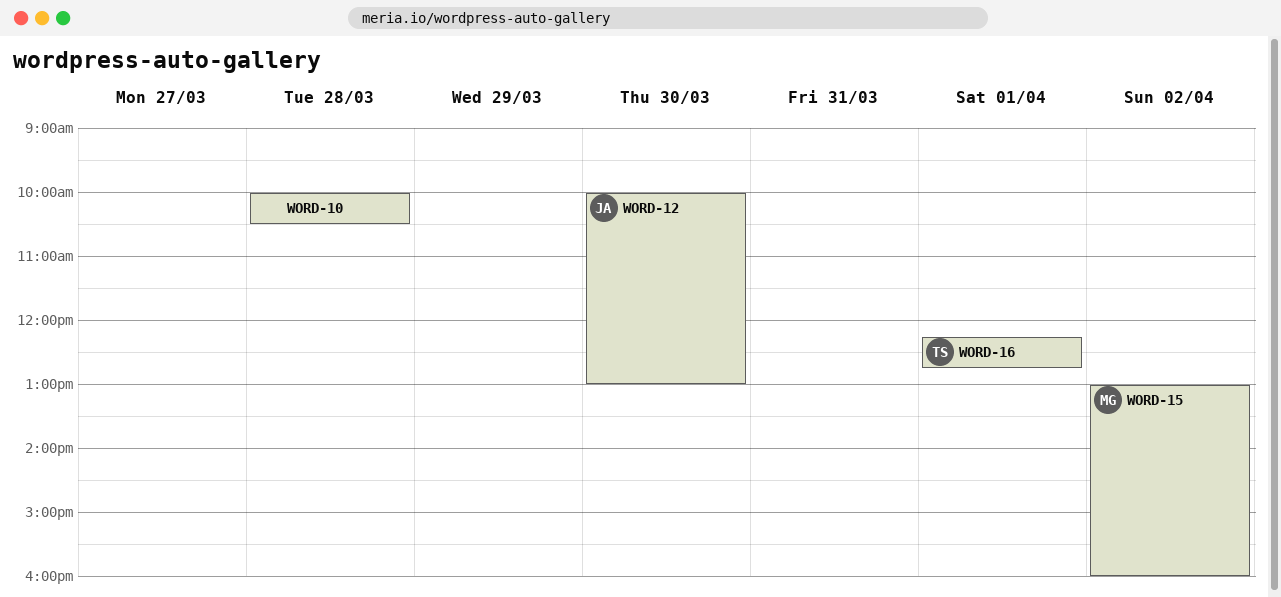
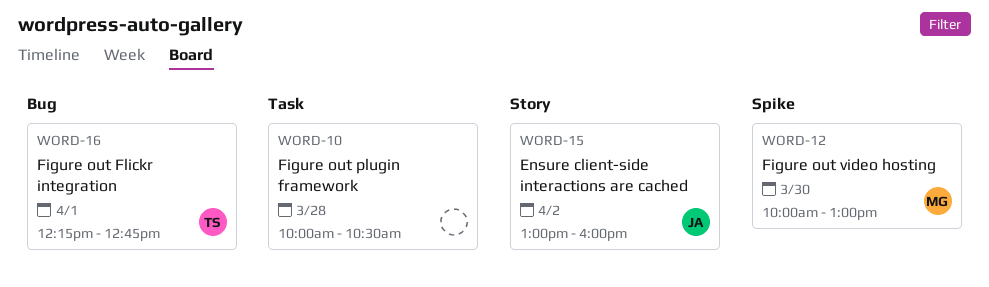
WORD-12, owner: JA -> MG
WORD-15, owner: MG -> JA

